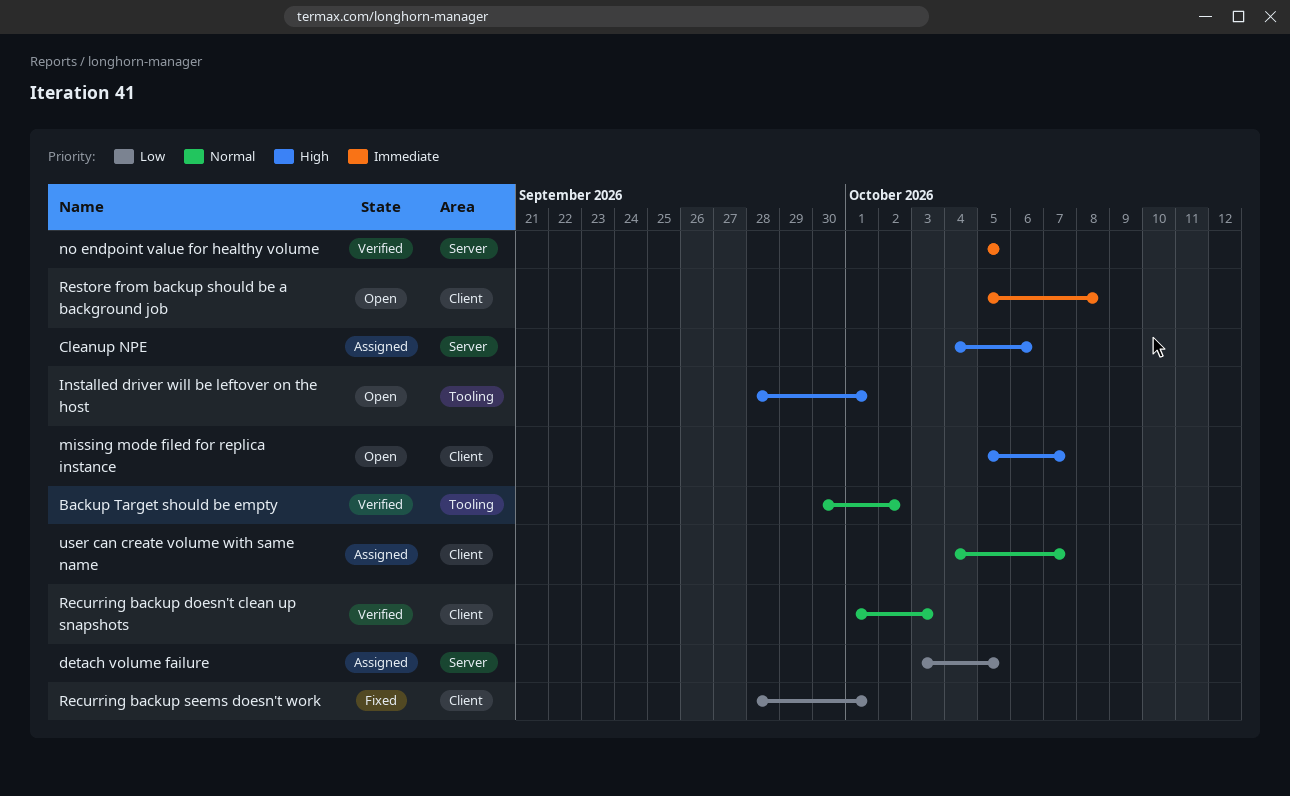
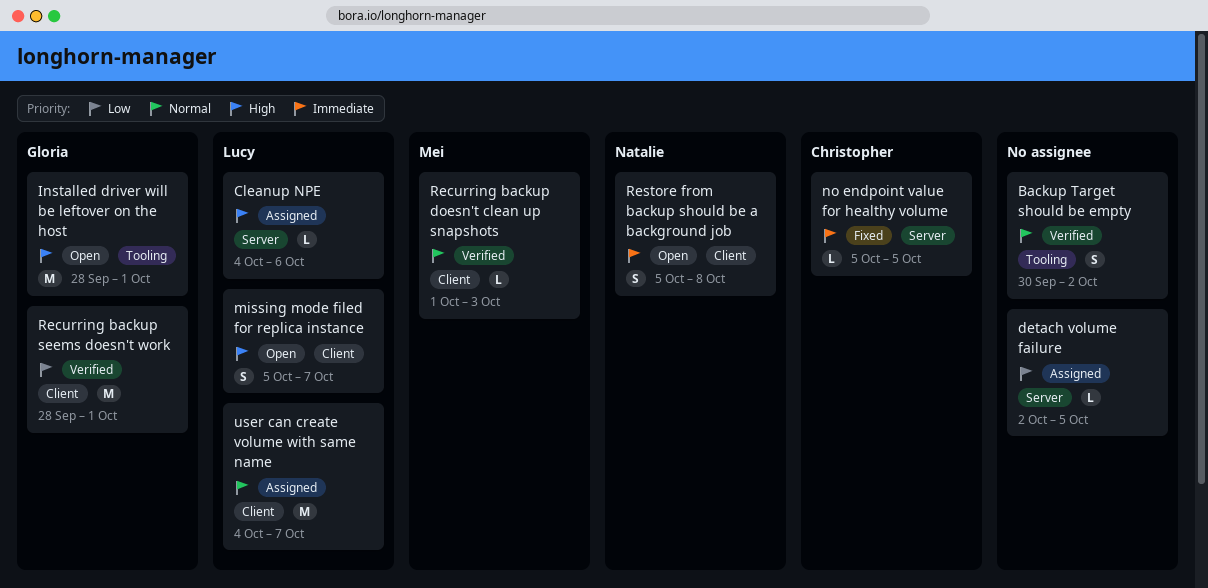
detach volume failure, start: Oct 3 -> Oct 2
no endpoint value for healthy volume, status: Verified -> Fixed
Recurring backup seems doesn't work, status: Fixed -> Verified

